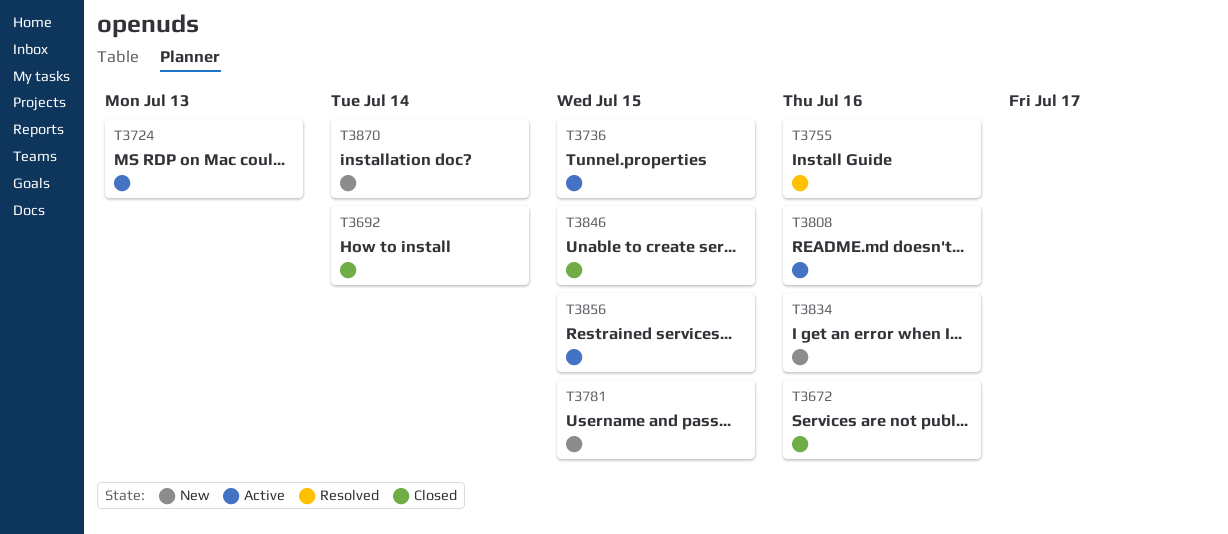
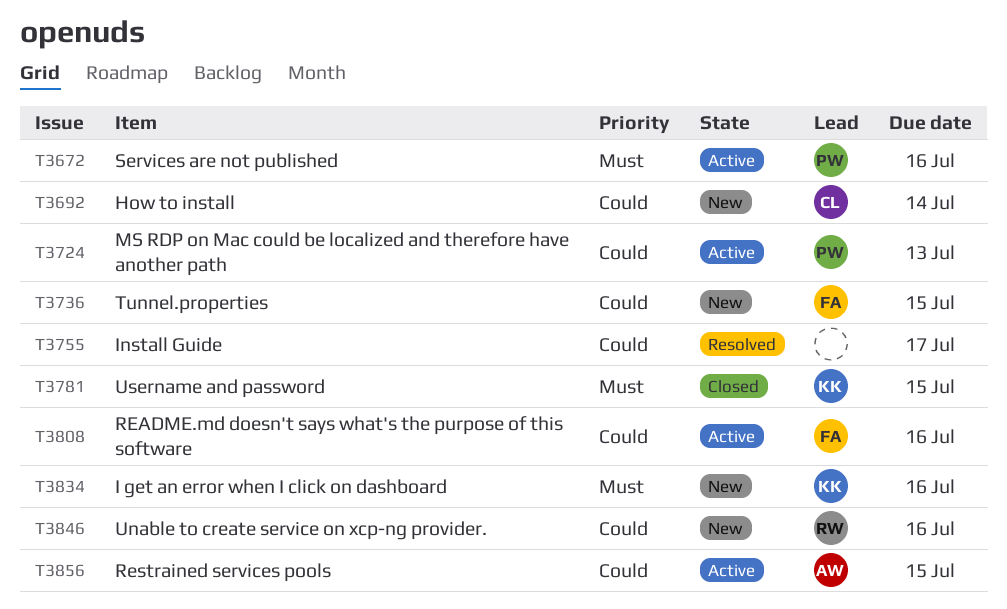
T3672, status: Closed -> Active
T3692, status: Closed -> New
T3736, status: Active -> New
T3755, due: Jul 16 -> Jul 17
T3781, status: New -> Closed
T3846, status: Closed -> New
T3846, due: Jul 15 -> Jul 16
T3870: present -> none

